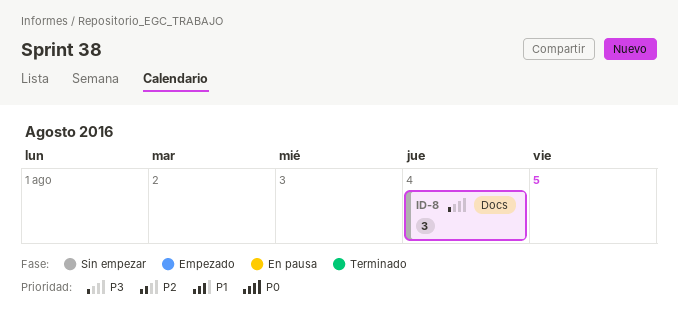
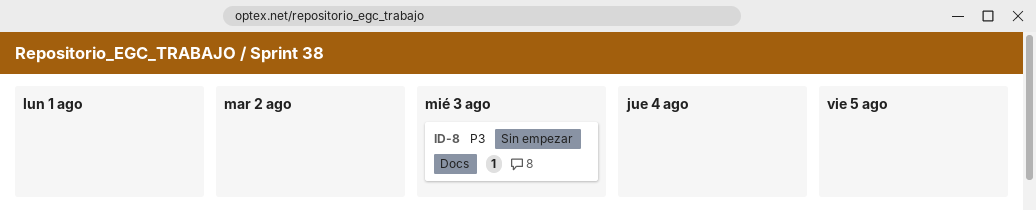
ID-8, estimate: 3 -> 1
ID-8, due: Aug 4 -> Aug 3

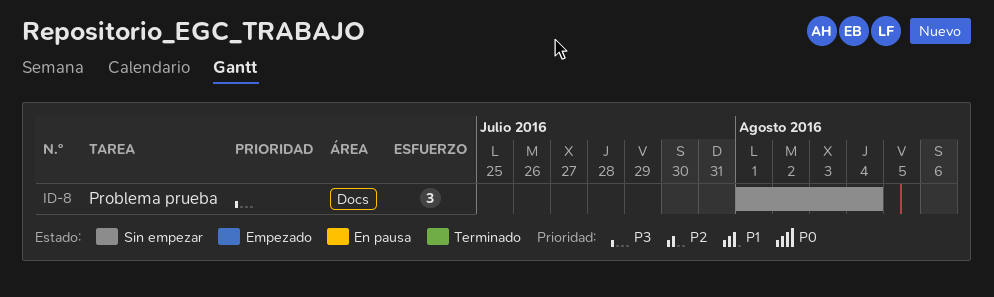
ID-8, estimate: 1 -> 3
ID-8, due: Aug 3 -> Aug 4

